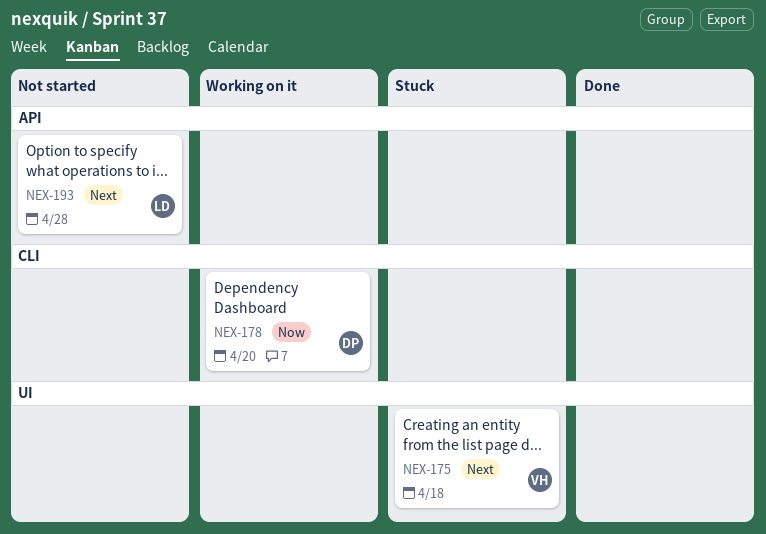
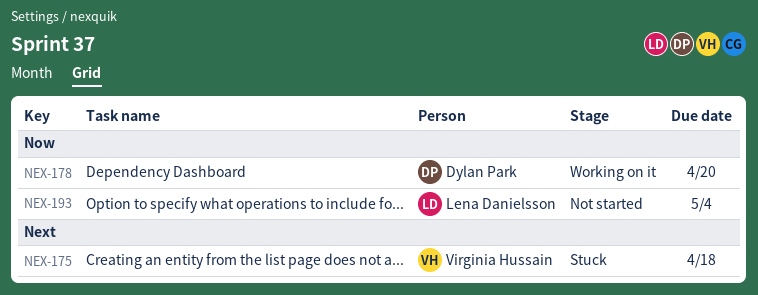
NEX-193, priority: Next -> Now
NEX-193, due: Apr 28 -> May 4

